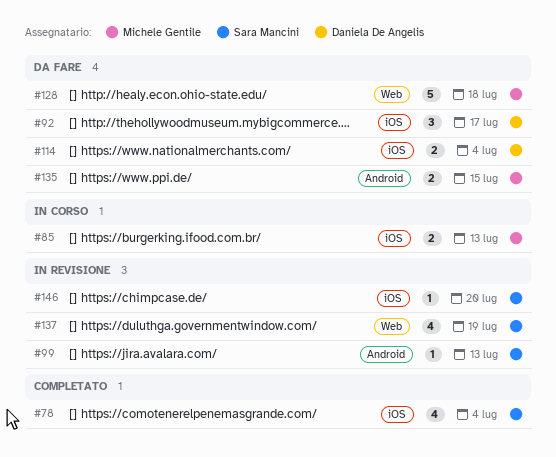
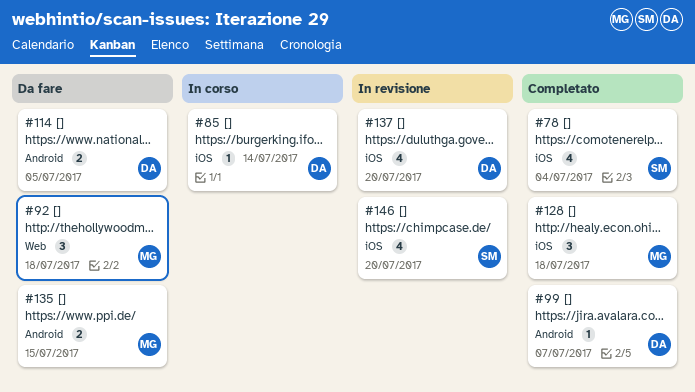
#85, owner: Michele Gentile -> Daniela De Angelis
#85, estimate: 2 -> 1
#85, due: Jul 13 -> Jul 14
#92, owner: Daniela De Angelis -> Michele Gentile
#92, label: iOS -> Web
#92, due: Jul 17 -> Jul 18
#99, status: In revisione -> Completato
#99, owner: Sara Mancini -> Daniela De Angelis
#99, due: Jul 13 -> Jul 7
#114, label: iOS -> Android
#114, due: Jul 4 -> Jul 5
#128, status: Da fare -> Completato
#128, label: Web -> iOS
#128, estimate: 5 -> 3
#137, owner: Sara Mancini -> Daniela De Angelis
#137, label: Web -> iOS
#137, due: Jul 19 -> Jul 20
#146, estimate: 1 -> 4

